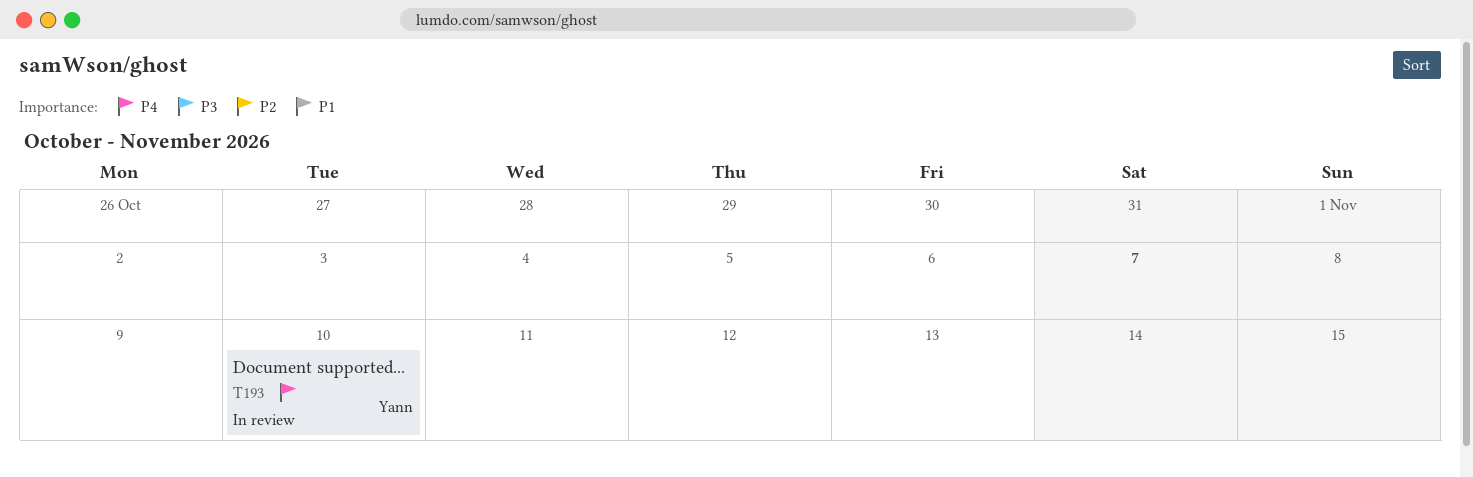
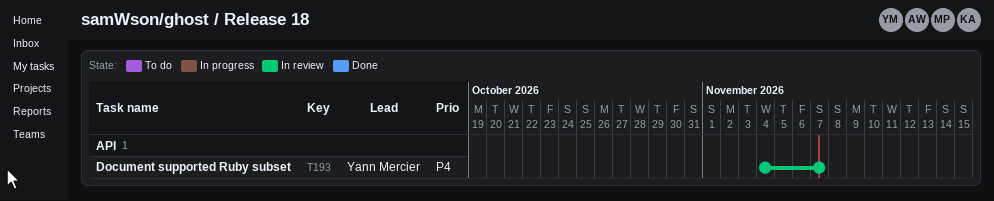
T193, due: Nov 10 -> Nov 7

